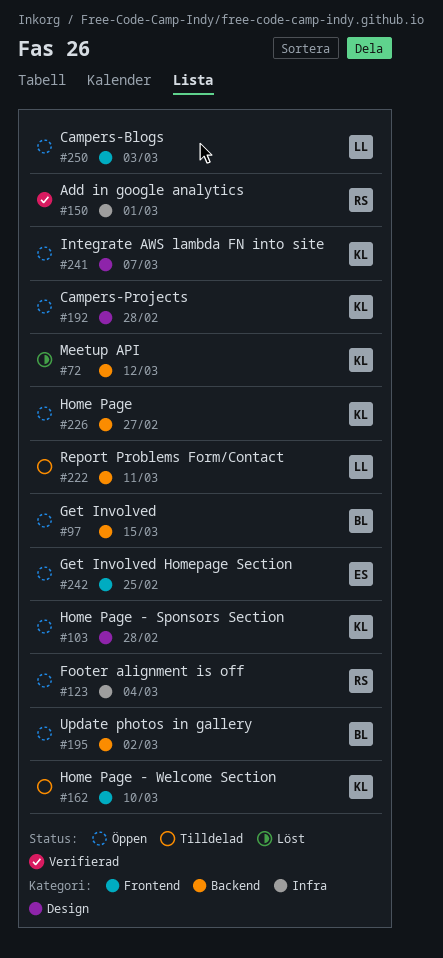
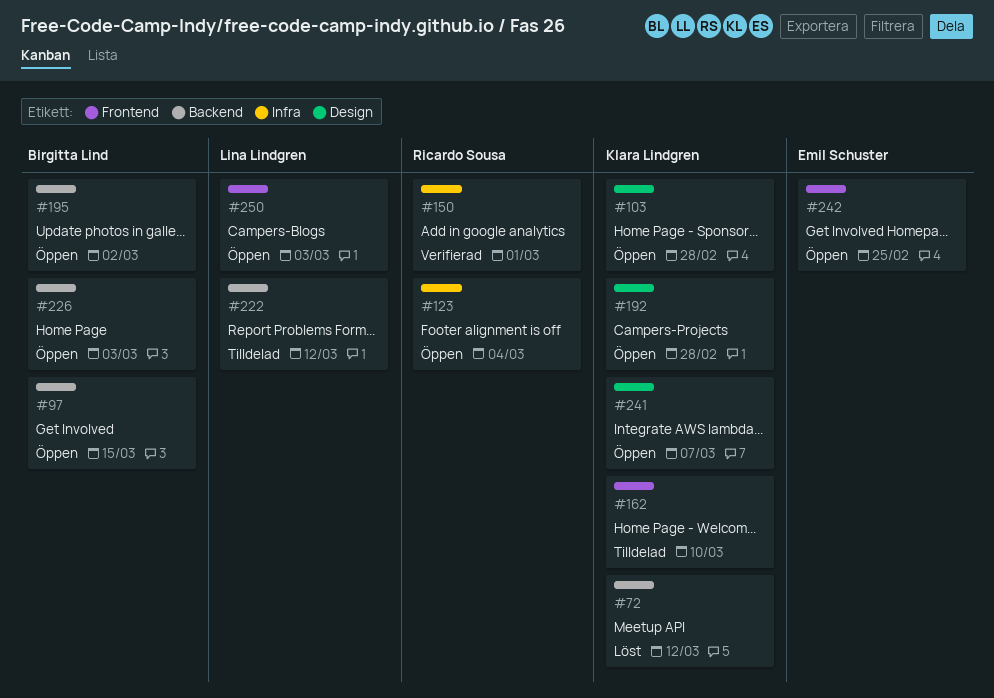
#222, due: Mar 11 -> Mar 12
#226, owner: Klara Lindgren -> Birgitta Lind
#226, due: Feb 27 -> Mar 3

